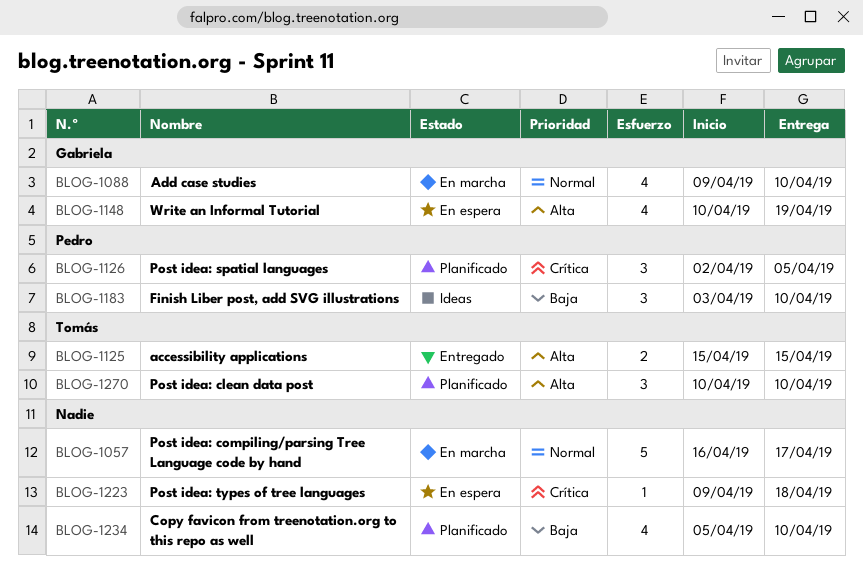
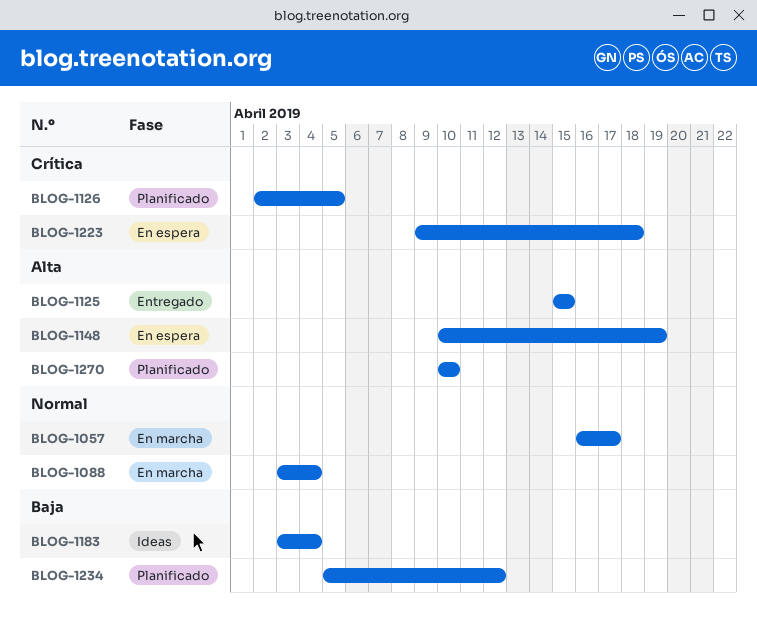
BLOG-1088, start: Apr 9 -> Apr 3
BLOG-1088, due: Apr 10 -> Apr 4
BLOG-1183, due: Apr 10 -> Apr 4
BLOG-1234, due: Apr 10 -> Apr 12

